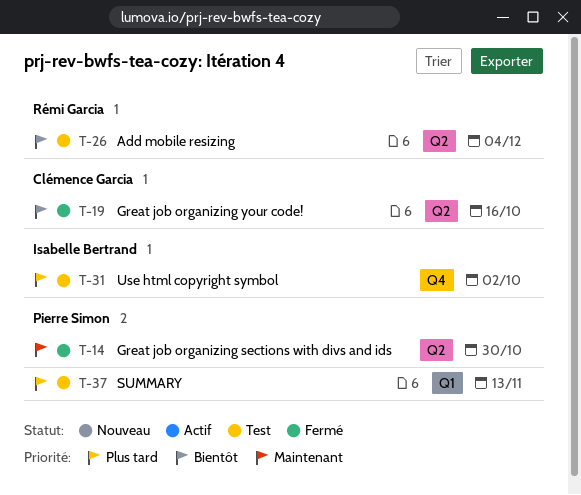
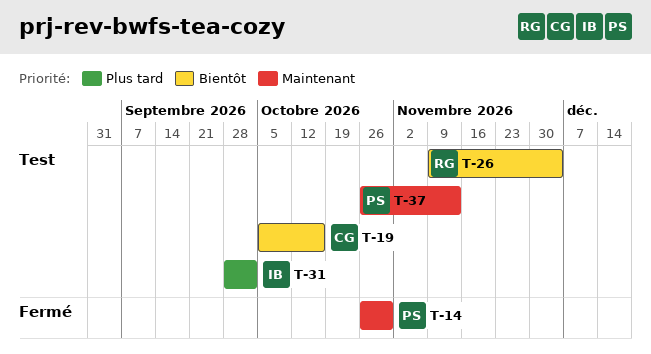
T-19, status: Fermé -> Test
T-37, priority: Plus tard -> Maintenant

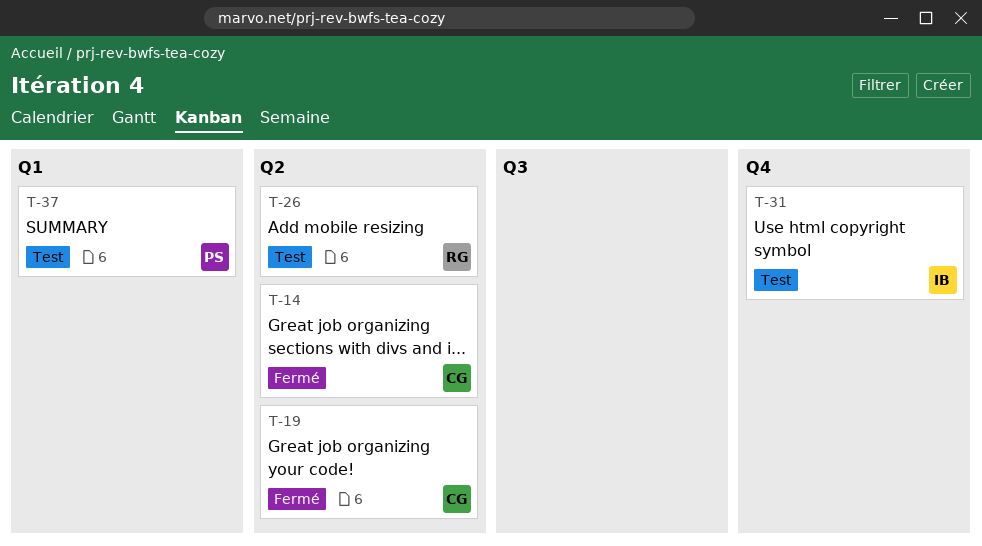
T-14, owner: PS -> CG
T-19, status: Test -> Fermé

